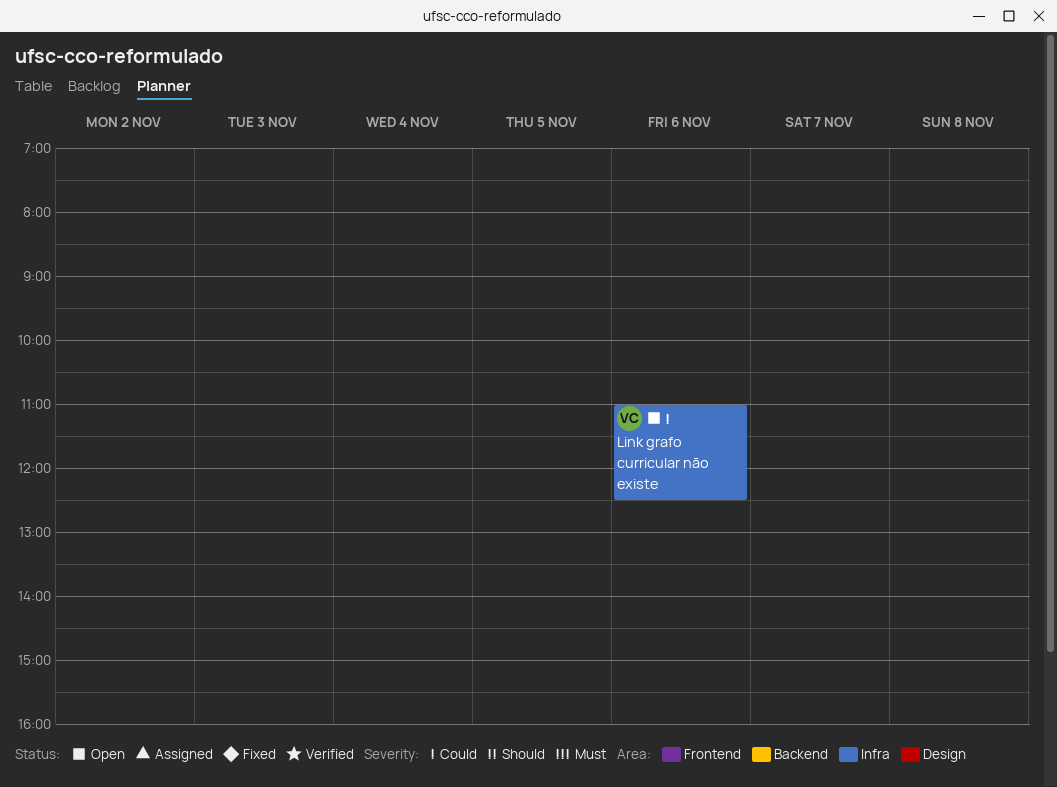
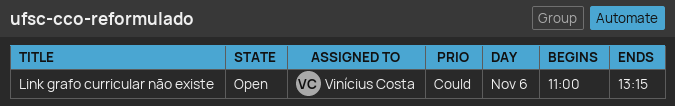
Link grafo curricular não existe, ends: 12:30 -> 13:15

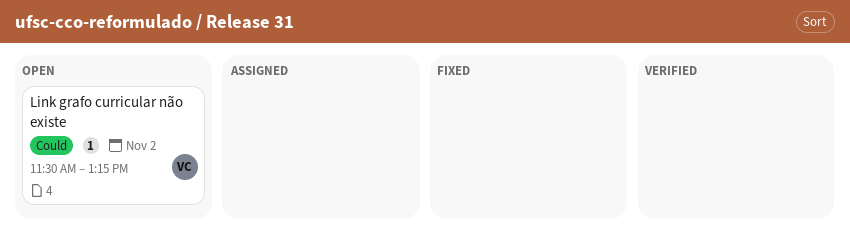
Link grafo curricular não existe, day: Nov 6 -> Nov 2
Link grafo curricular não existe, begins: 11:00 -> 11:30

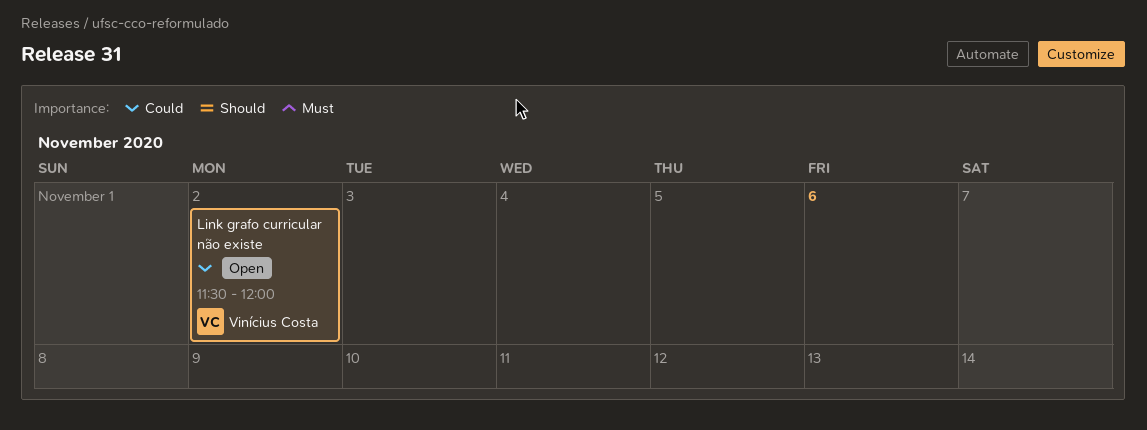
Link grafo curricular não existe, ends: 13:15 -> 12:00

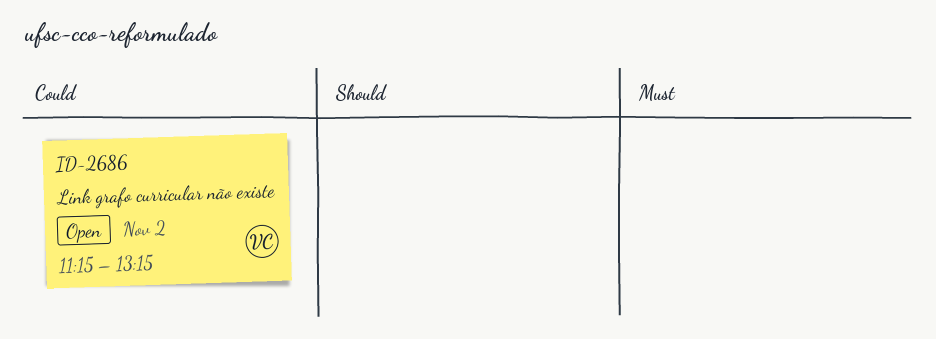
Link grafo curricular não existe, begins: 11:30 -> 11:15
Link grafo curricular não existe, ends: 12:00 -> 13:15

